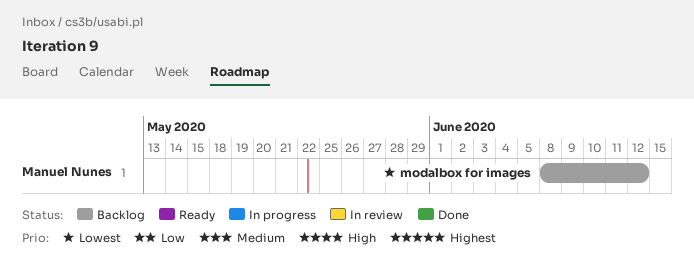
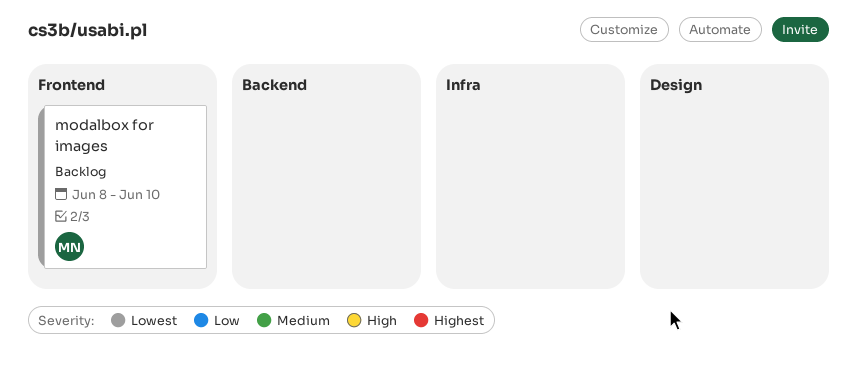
modalbox for images, due: Jun 12 -> Jun 10

